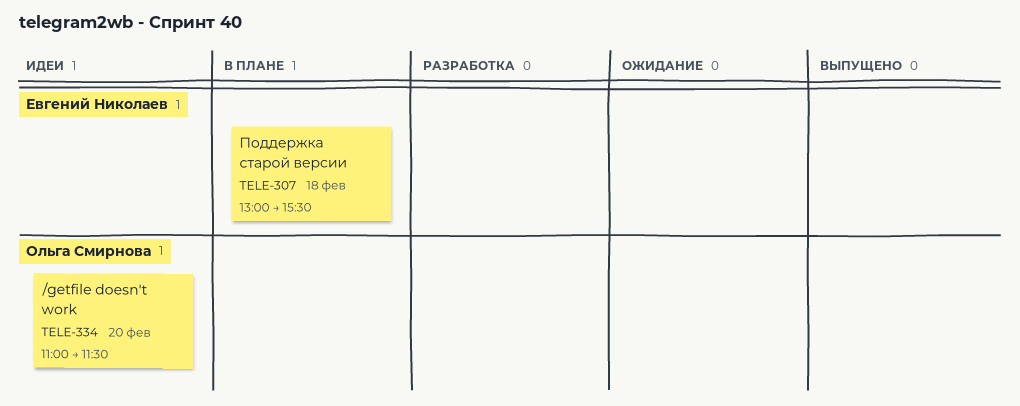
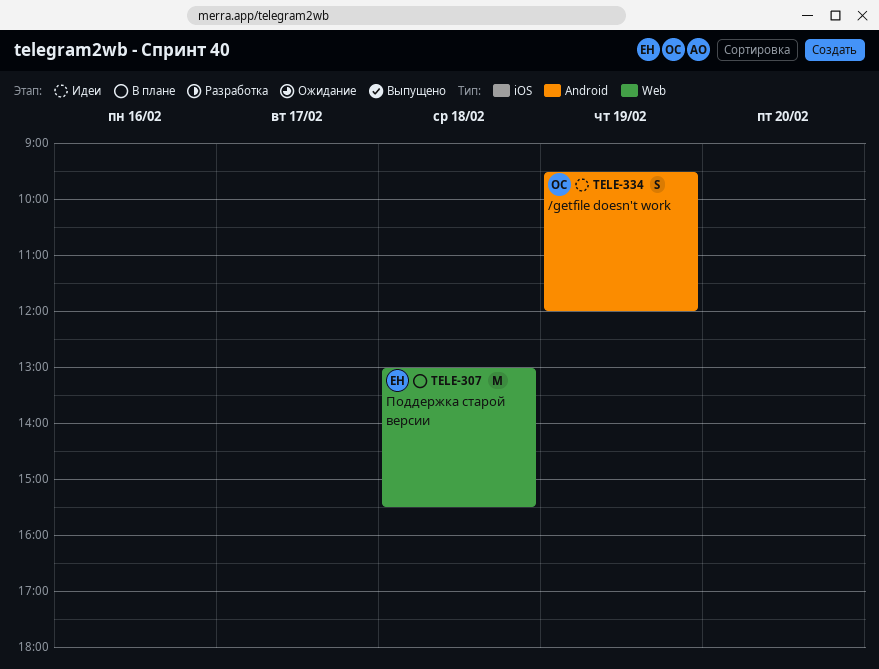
TELE-334, day: Feb 20 -> Feb 19
TELE-334, begins: 11:00 -> 09:30
TELE-334, ends: 11:30 -> 12:00

